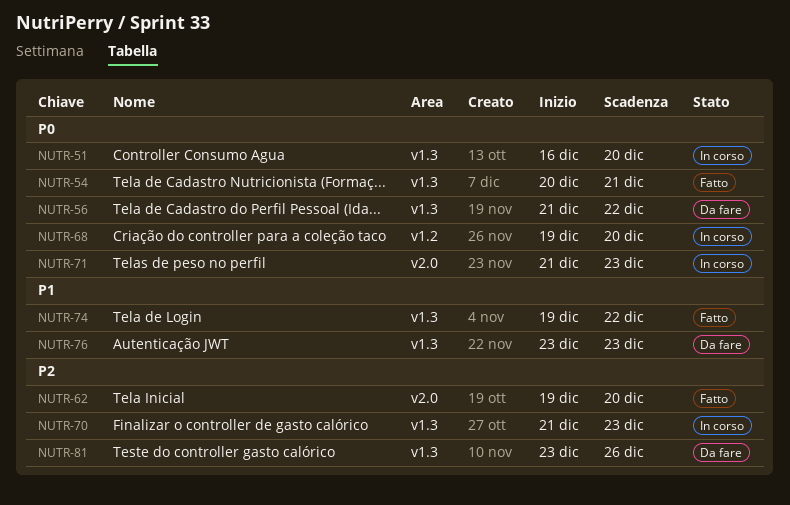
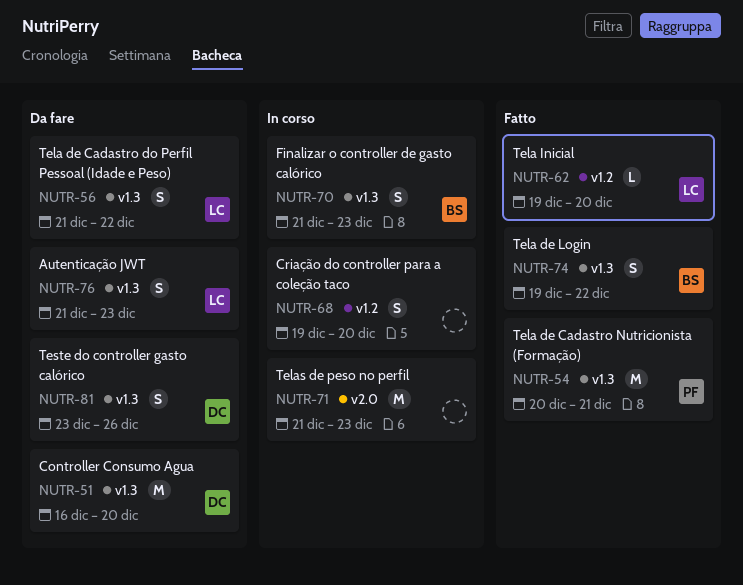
NUTR-51, status: In corso -> Da fare
NUTR-62, label: v2.0 -> v1.2
NUTR-76, start: Dec 23 -> Dec 21

